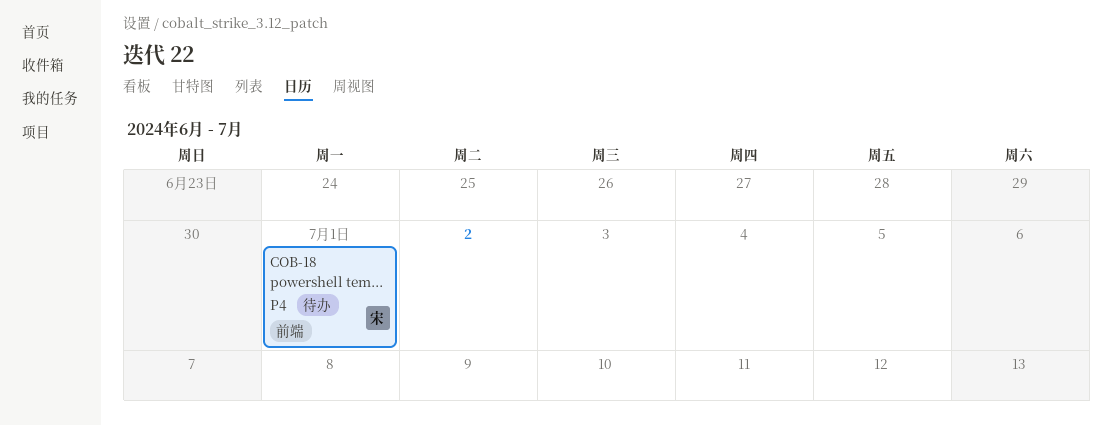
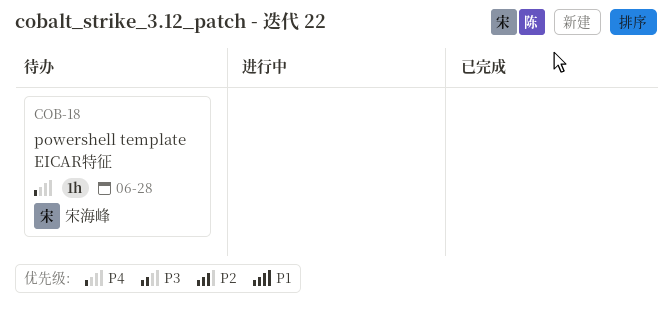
COB-18, due: Jul 1 -> Jun 28

